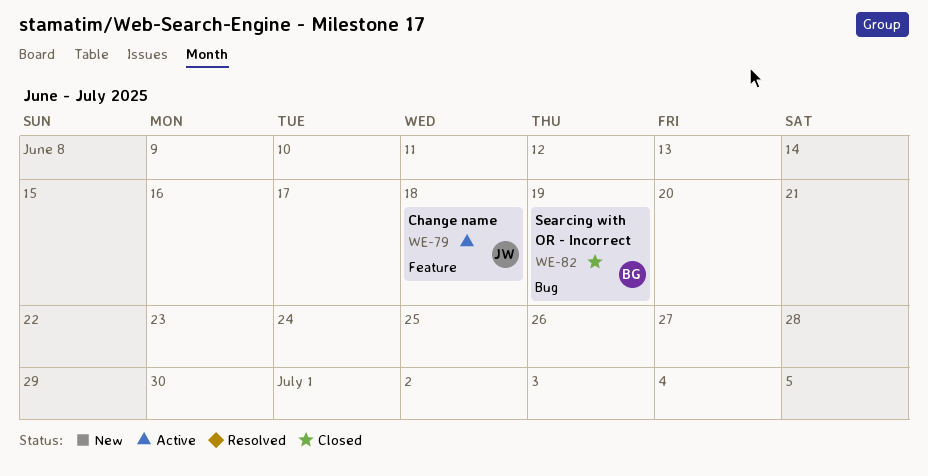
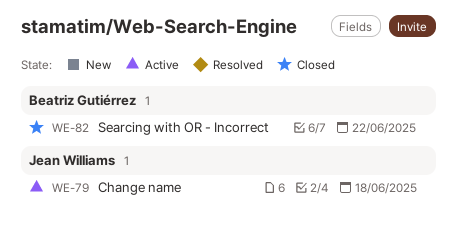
WE-82, due: Jun 19 -> Jun 22

